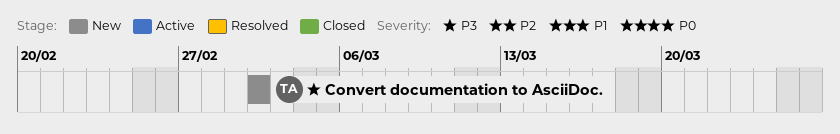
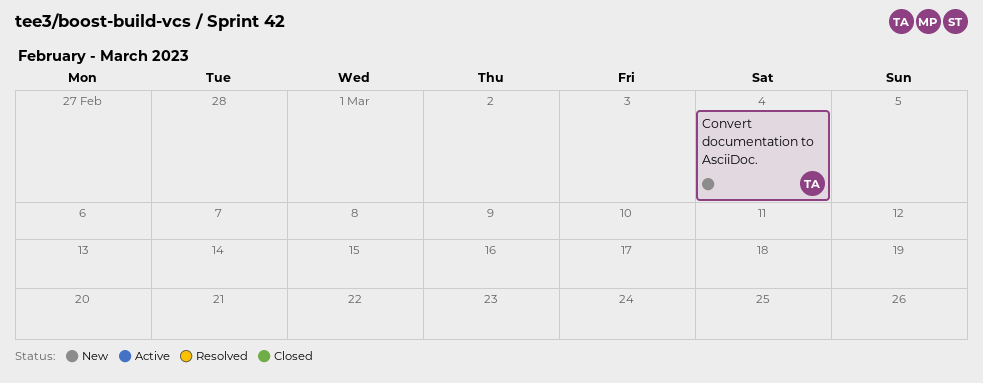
Convert documentation to AsciiDoc., due: Mar 2 -> Mar 4

